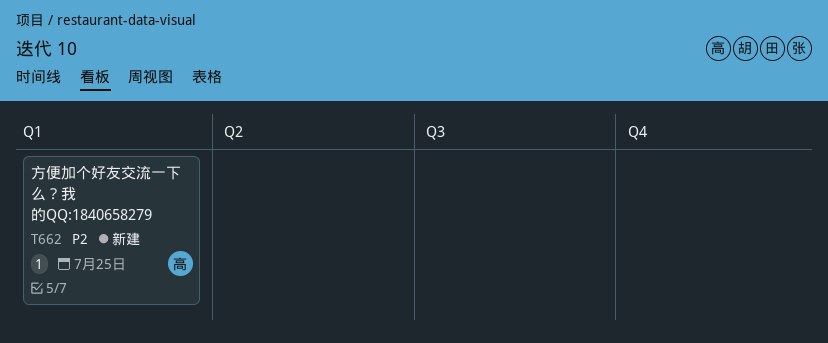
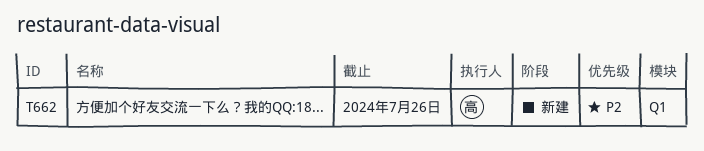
T662, due: Jul 25 -> Jul 26

